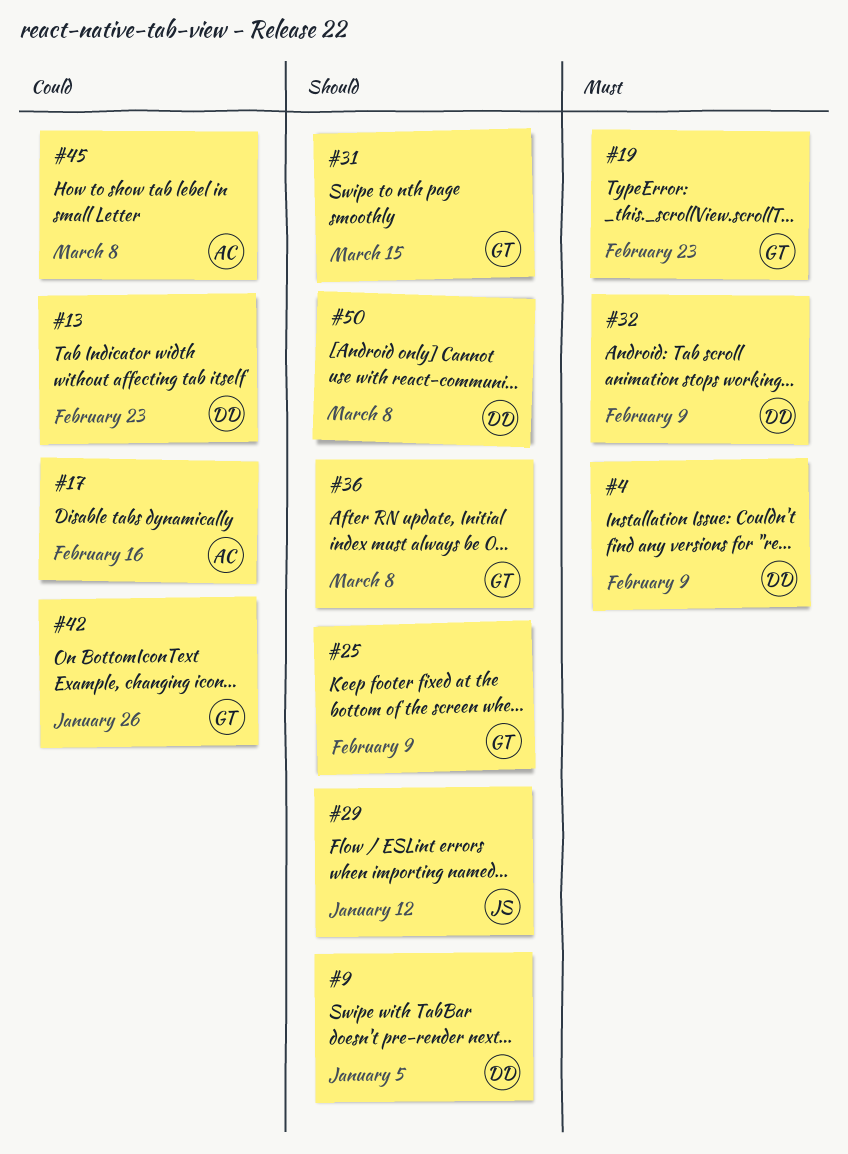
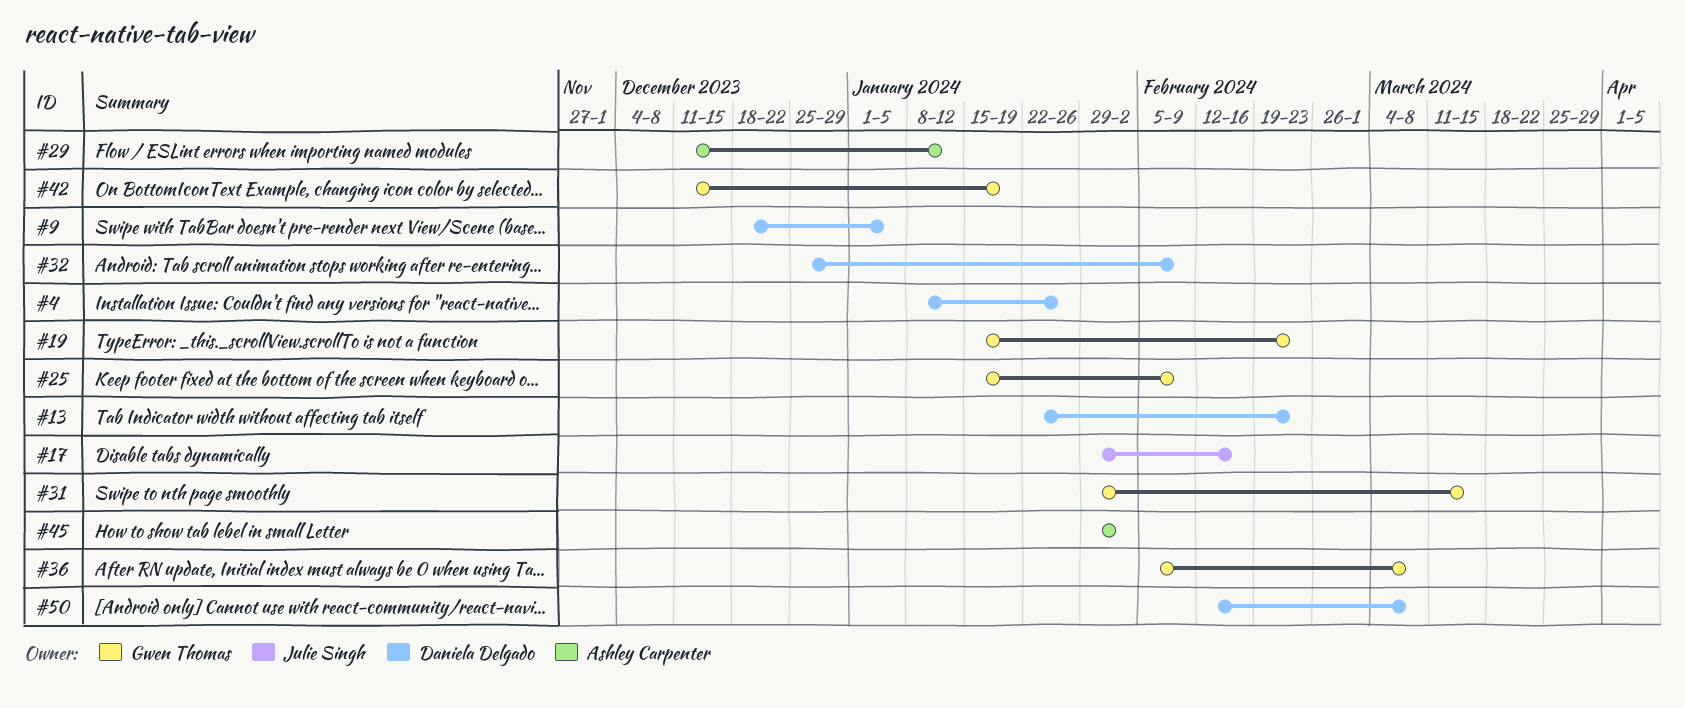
#4, due: Feb 9 -> Jan 26
#17, owner: Ashley Carpenter -> Julie Singh
#29, owner: Julie Singh -> Ashley Carpenter
#42, due: Jan 26 -> Jan 19
#45, due: Mar 8 -> Feb 2

